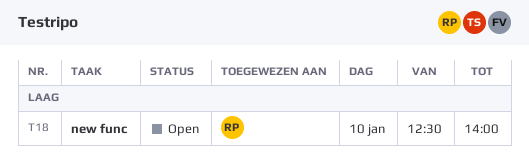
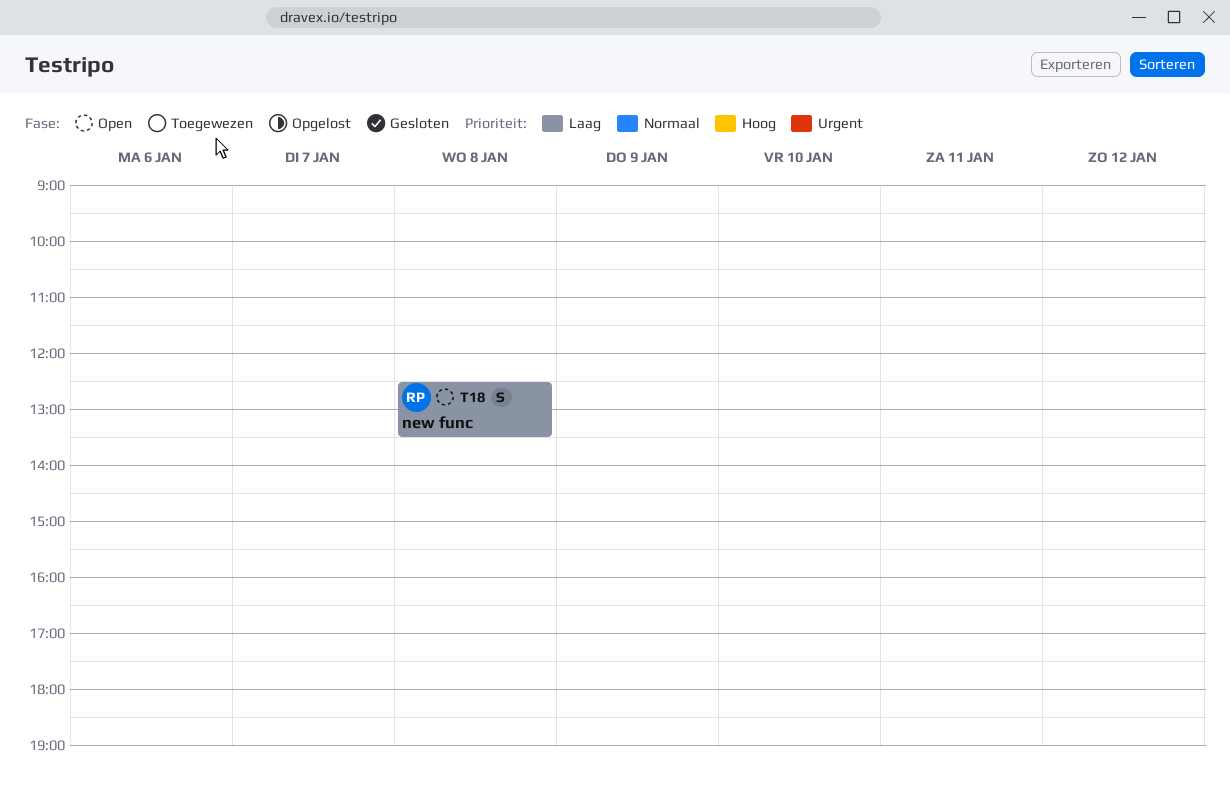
T18, day: Jan 10 -> Jan 8
T18, ends: 14:00 -> 13:30

